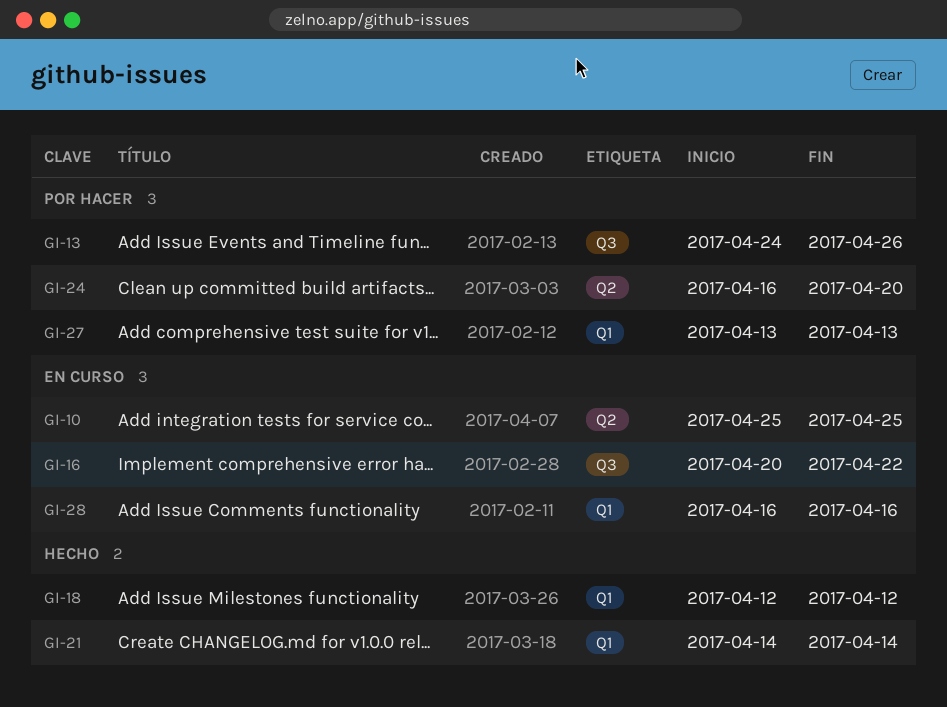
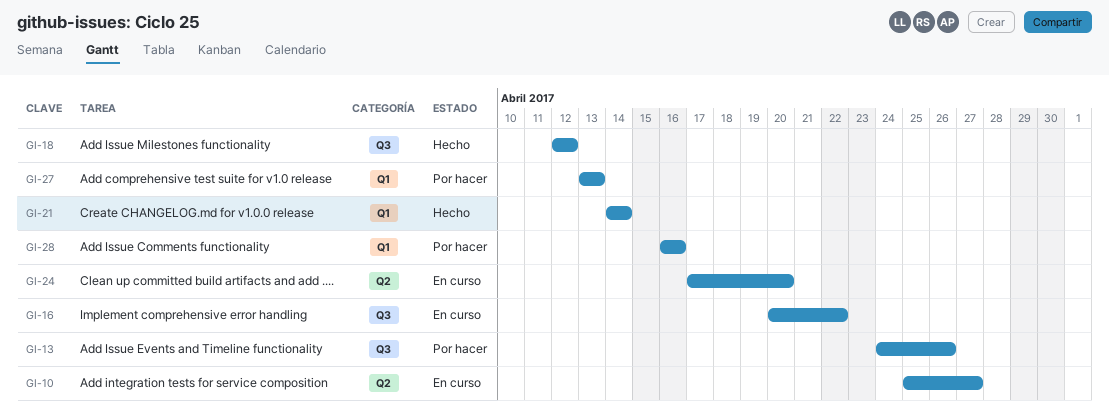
GI-10, due: Apr 25 -> Apr 27
GI-18, label: Q1 -> Q3
GI-24, status: Por hacer -> En curso
GI-24, start: Apr 16 -> Apr 17
GI-28, status: En curso -> Por hacer

